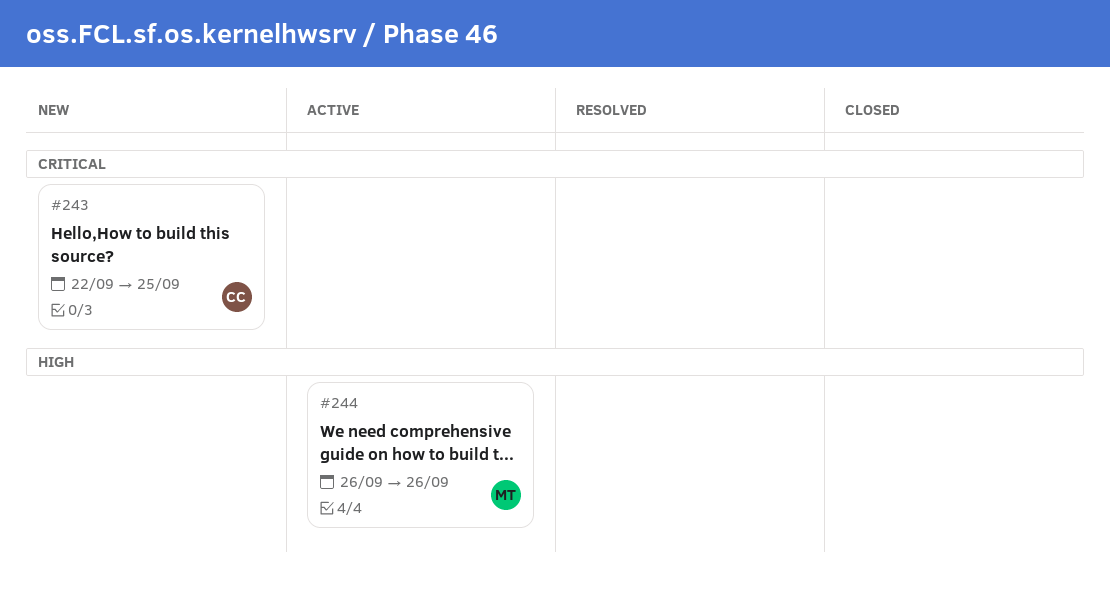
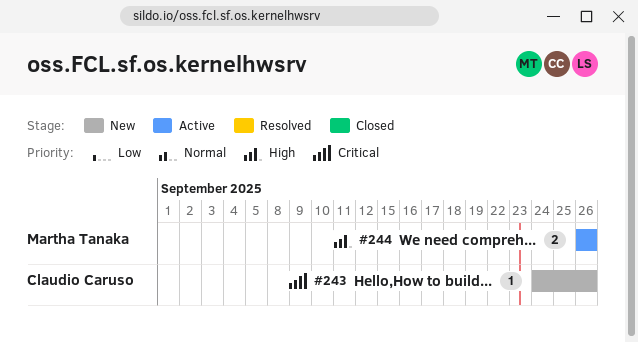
#243, start: Sep 22 -> Sep 24
#243, due: Sep 25 -> Sep 26

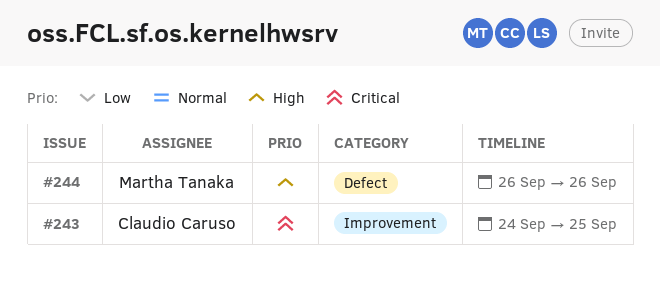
#243, due: Sep 26 -> Sep 25

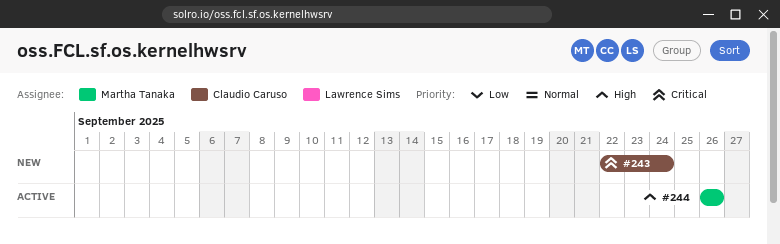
#243, start: Sep 24 -> Sep 22
#243, due: Sep 25 -> Sep 24

